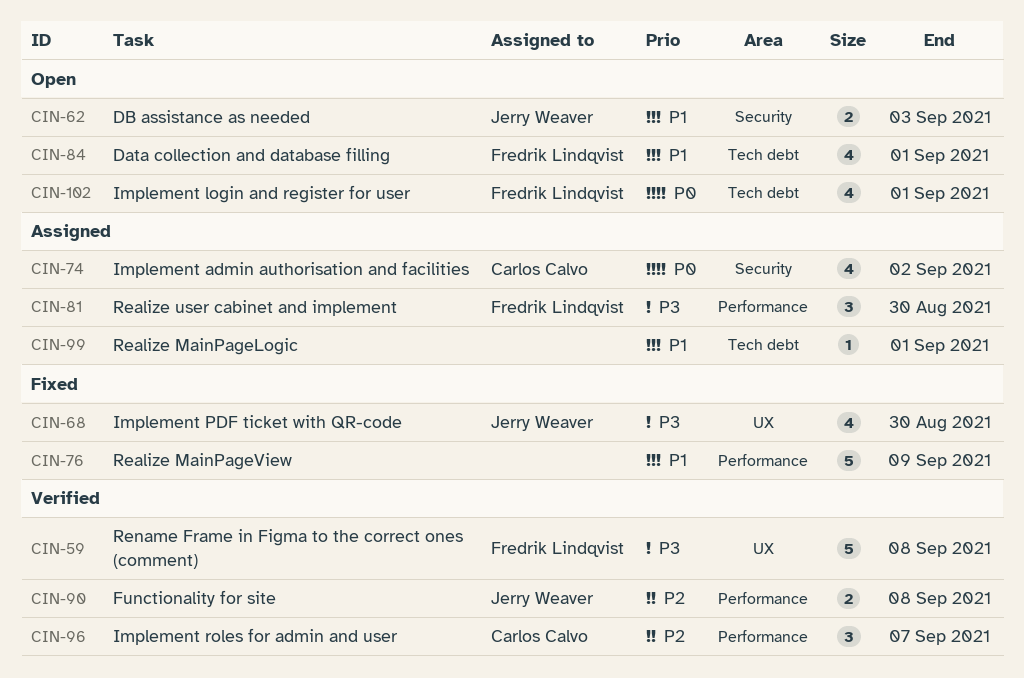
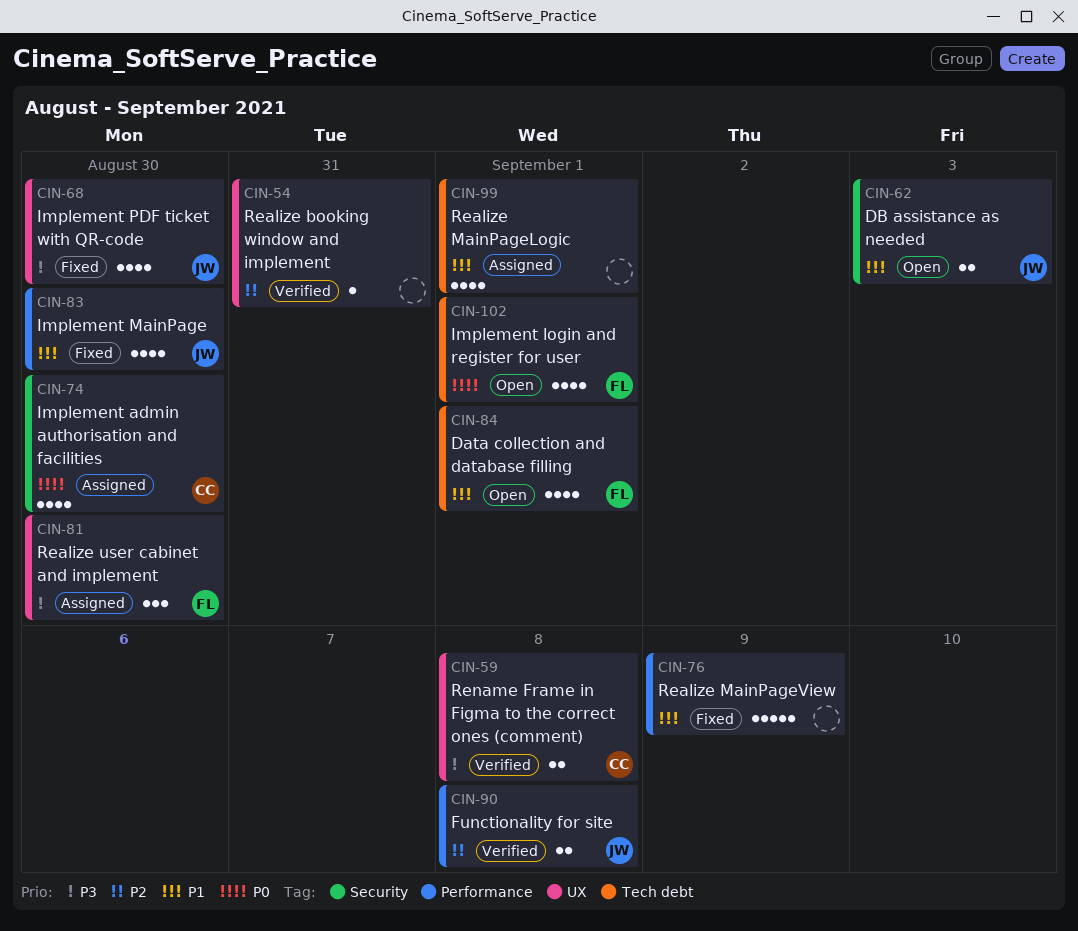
CIN-54: none -> present
CIN-59, owner: Fredrik Lindqvist -> Carlos Calvo
CIN-59, estimate: 5 -> 2
CIN-74, due: Sep 2 -> Aug 30
CIN-81, label: Performance -> UX
CIN-83: none -> present
CIN-96: present -> none
CIN-99, estimate: 1 -> 4

